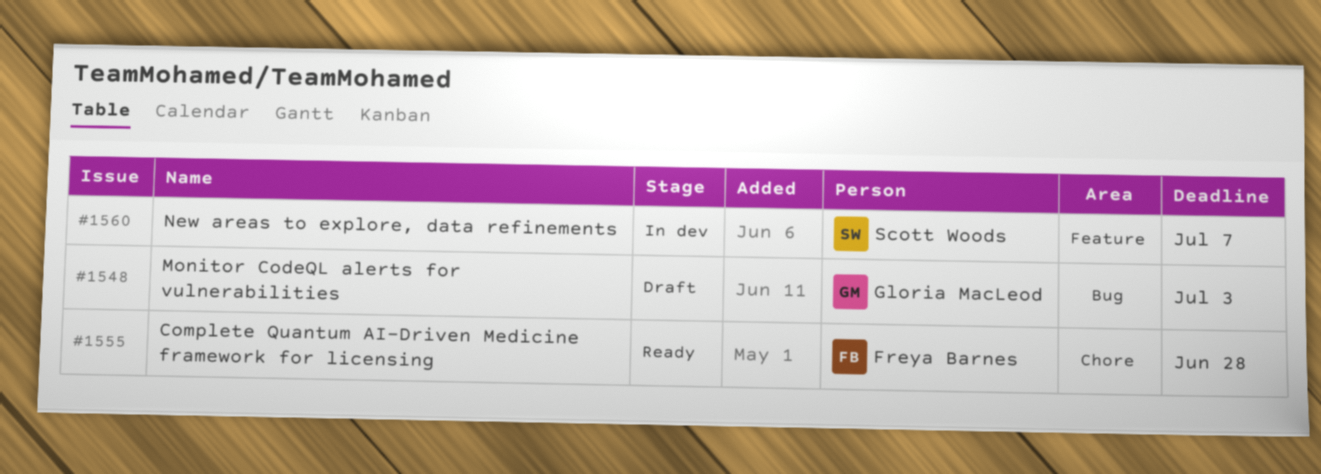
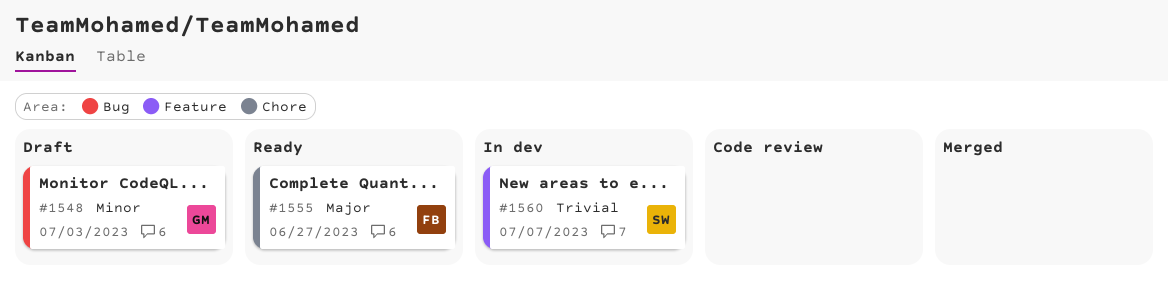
#1555, due: Jun 28 -> Jun 27

